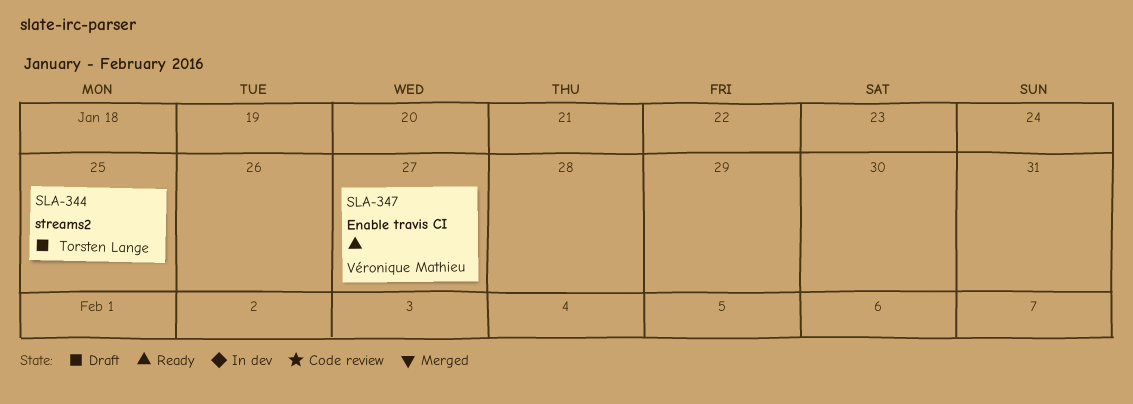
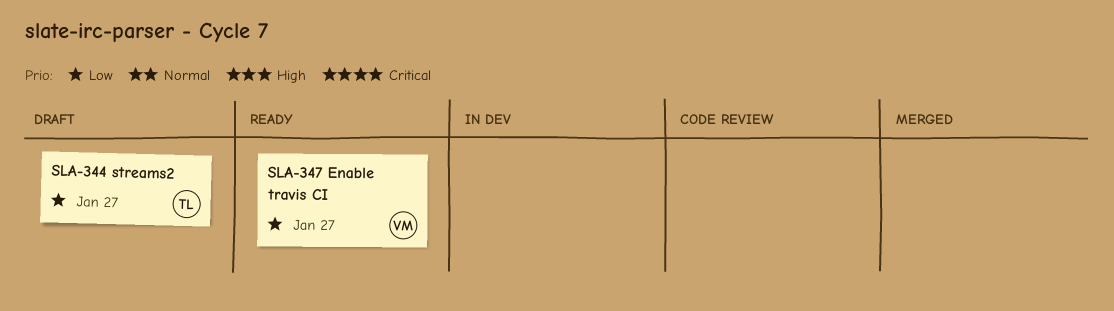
SLA-344, due: Jan 25 -> Jan 27

